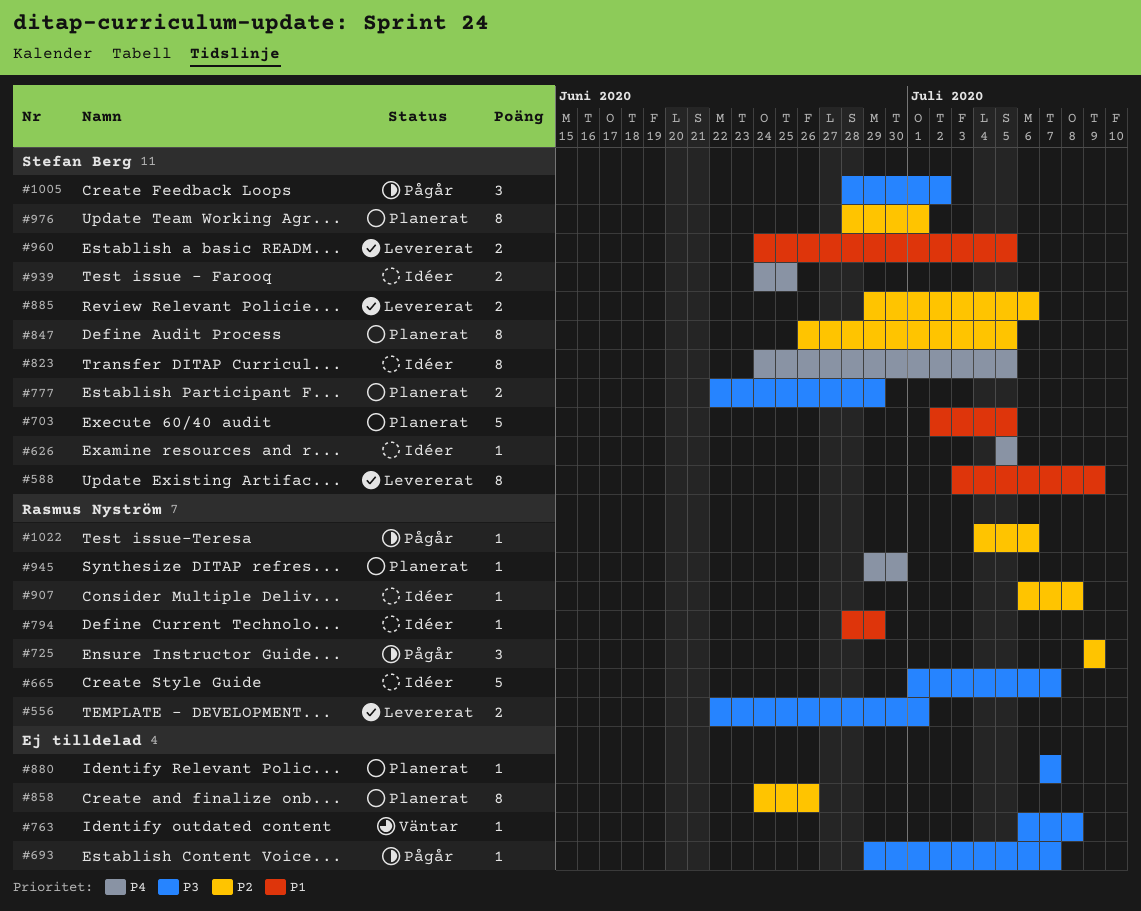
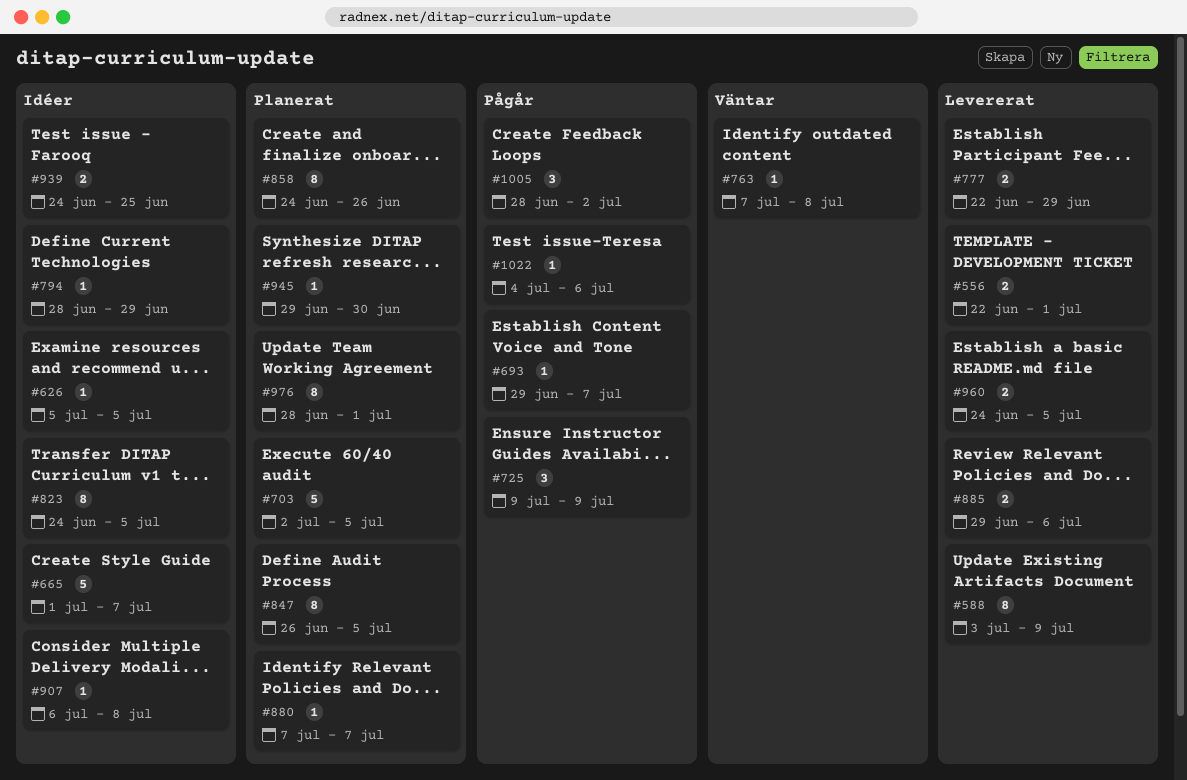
#763, start: Jul 6 -> Jul 7
#777, status: Planerat -> Levererat

